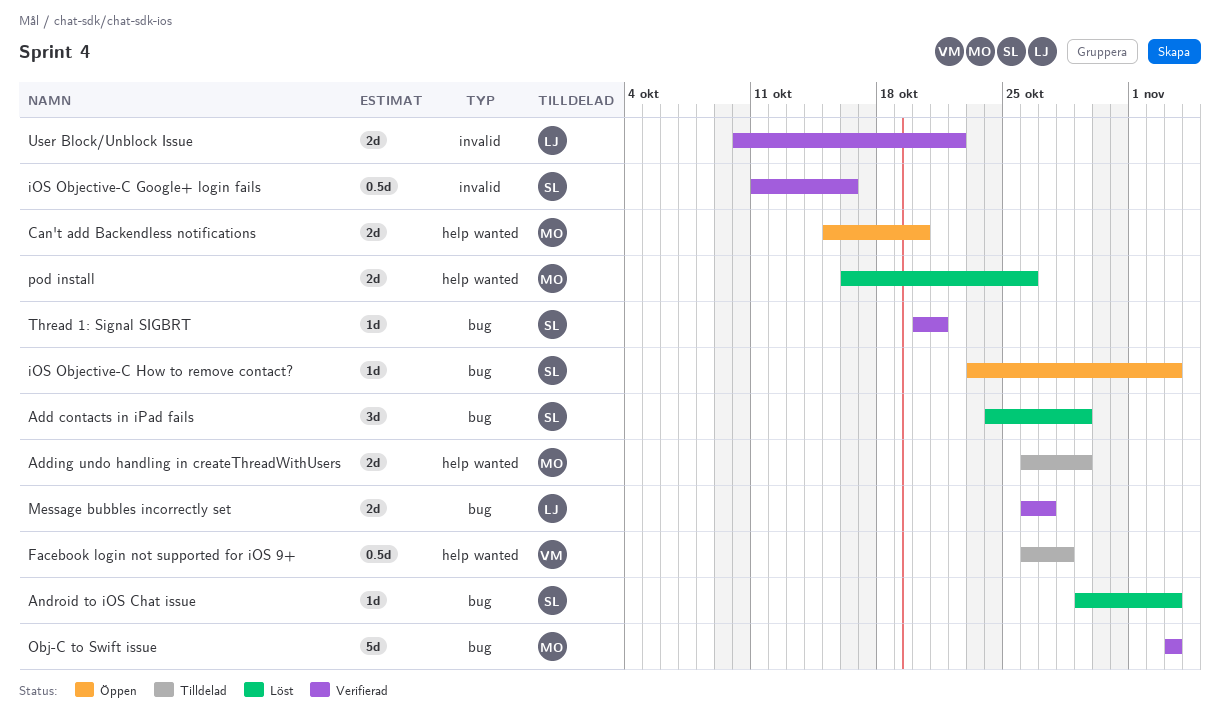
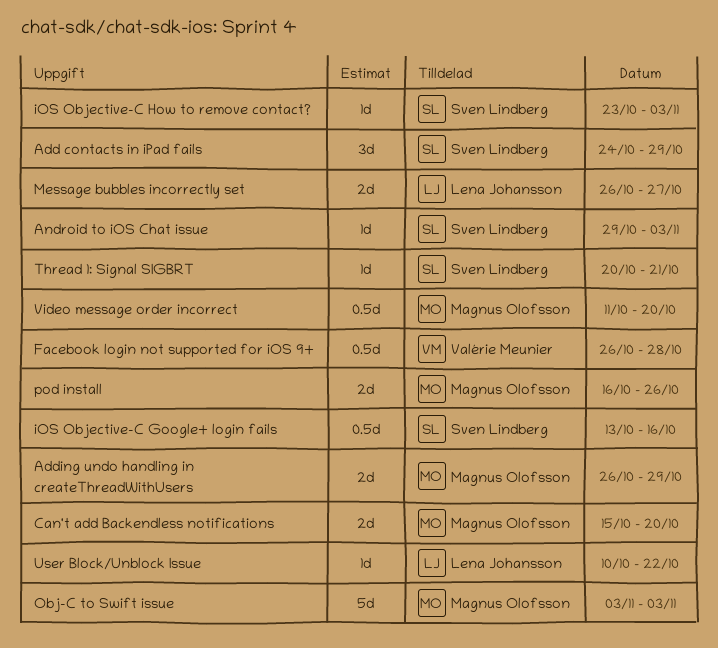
iOS Objective-C Google+ login fails, start: Oct 11 -> Oct 13
User Block/Unblock Issue, estimate: 2d -> 1d
Video message order incorrect: none -> present

